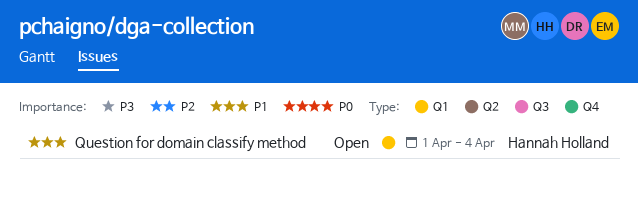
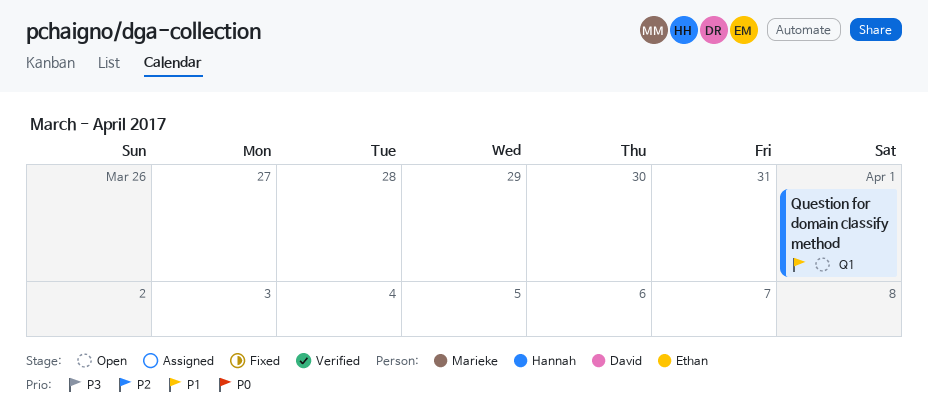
Question for domain classify method, due: Apr 4 -> Apr 1

